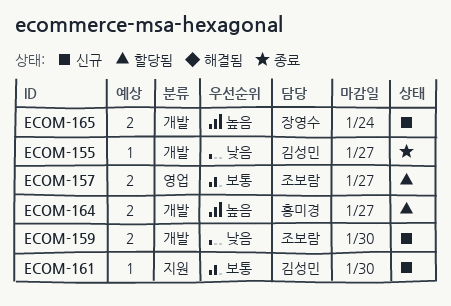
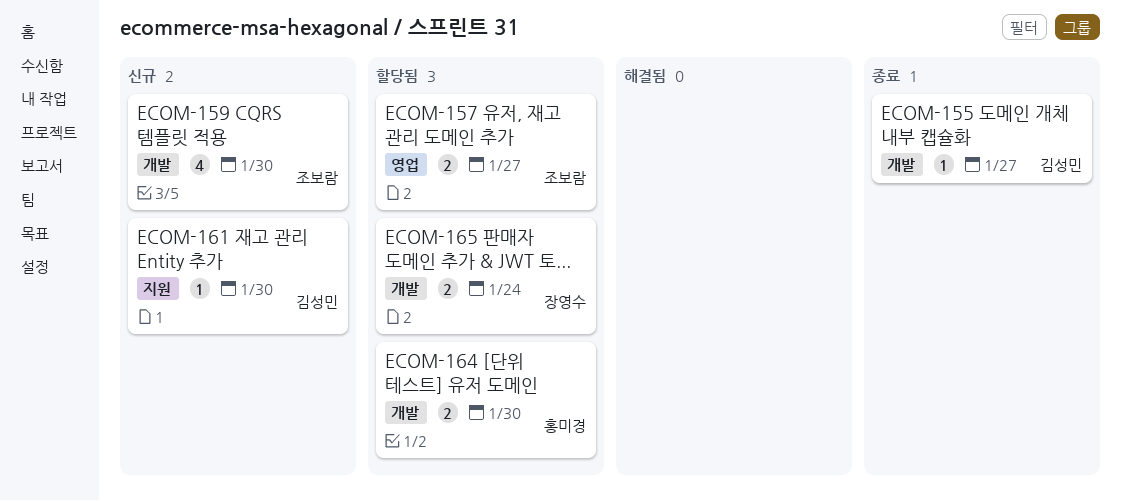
ECOM-159, estimate: 2 -> 4
ECOM-164, due: Jan 27 -> Jan 30
ECOM-165, status: 신규 -> 할당됨

